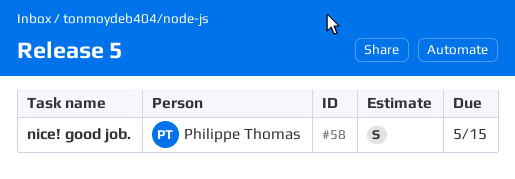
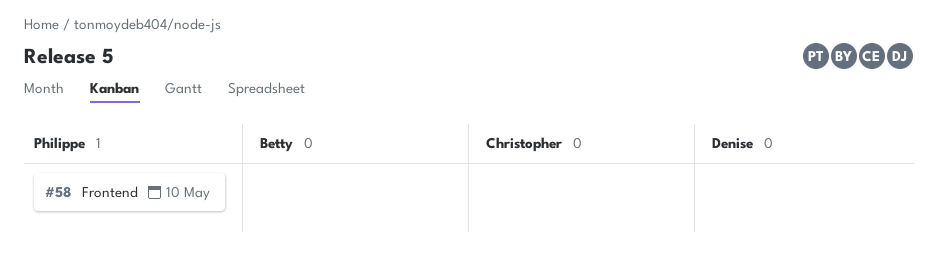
#58, due: May 15 -> May 10

